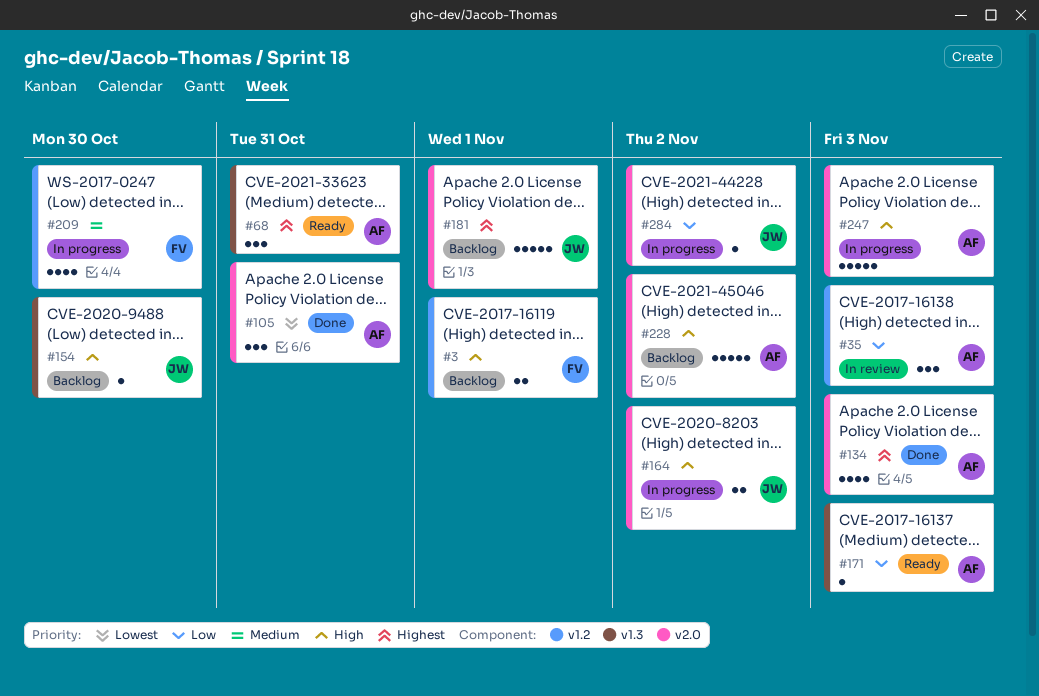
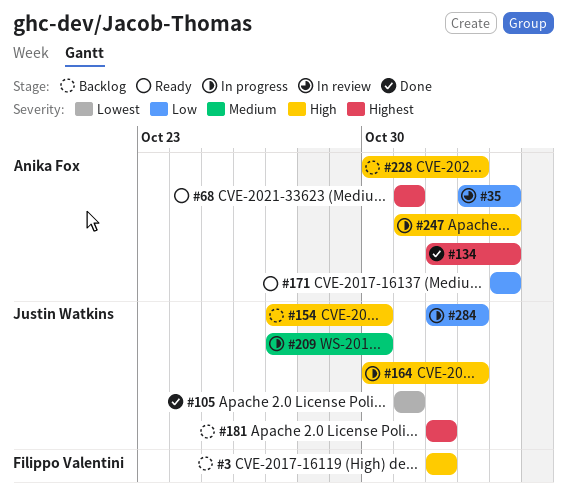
#105, owner: Anika Fox -> Justin Watkins
#209, owner: Filippo Valentini -> Justin Watkins

